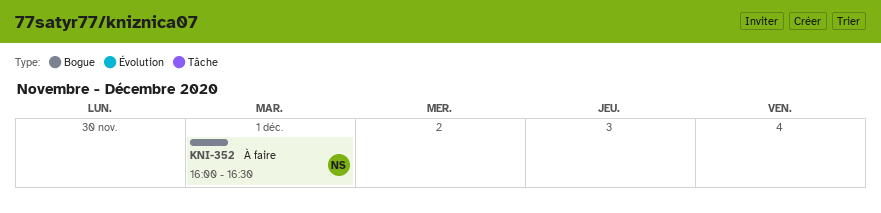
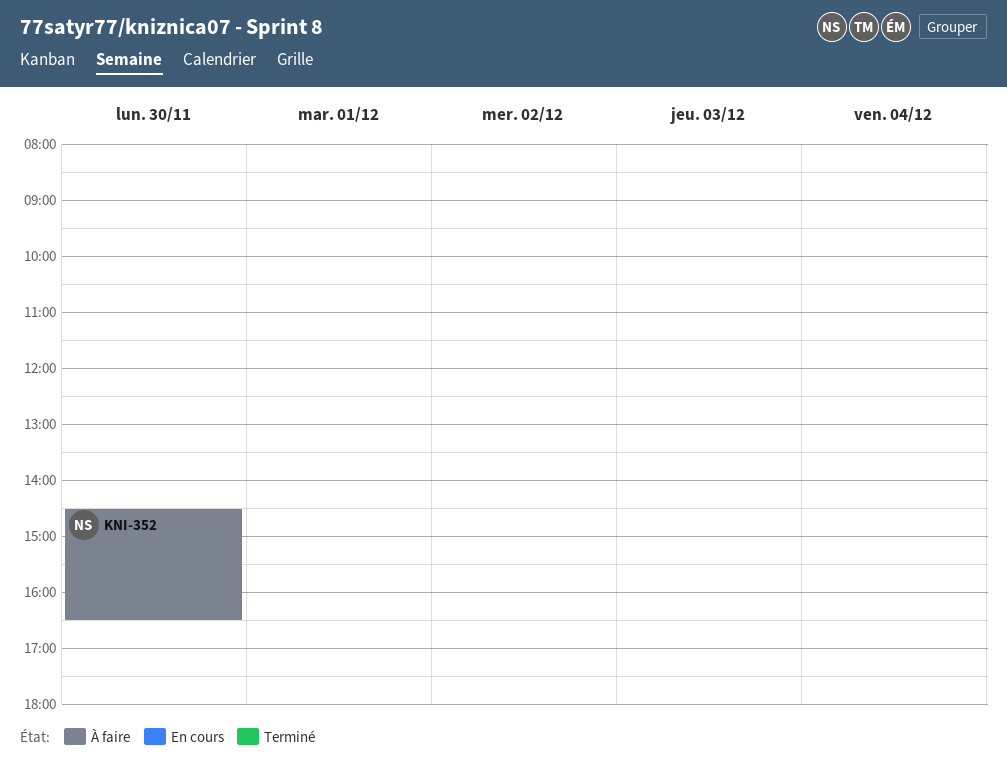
KNI-352, day: Dec 1 -> Nov 30
KNI-352, begins: 16:00 -> 14:30

